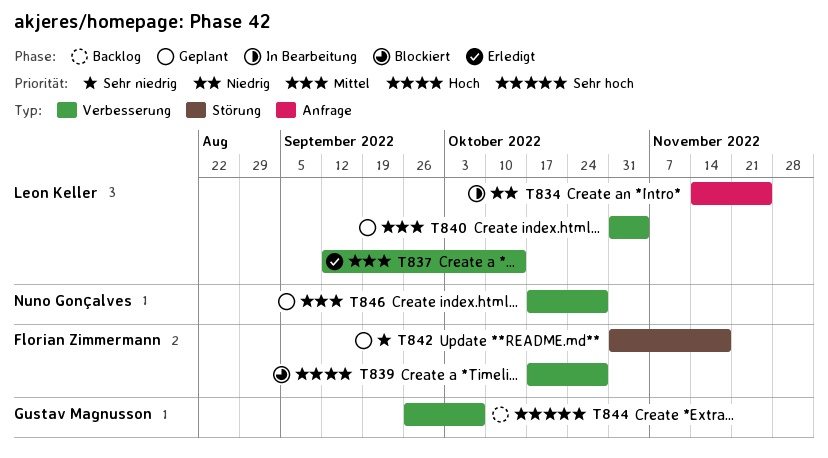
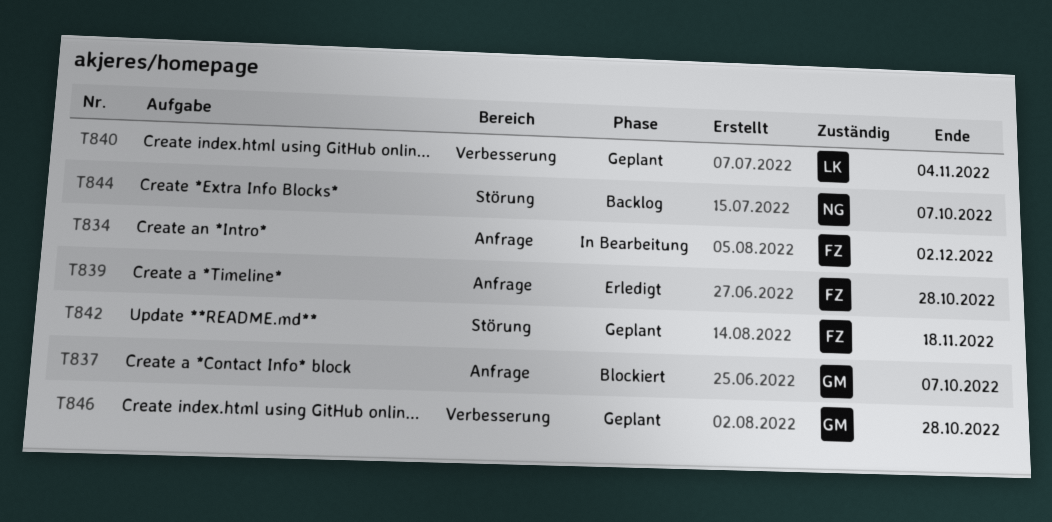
T834, owner: Leon Keller -> Florian Zimmermann
T834, due: Nov 25 -> Dec 2
T837, status: Erledigt -> Blockiert
T837, owner: Leon Keller -> Gustav Magnusson
T837, label: Verbesserung -> Anfrage
T837, due: Oct 14 -> Oct 7
T839, status: Blockiert -> Erledigt
T839, label: Verbesserung -> Anfrage
T844, owner: Gustav Magnusson -> Nuno Gonçalves
T844, label: Verbesserung -> Störung
T846, owner: Nuno Gonçalves -> Gustav Magnusson

